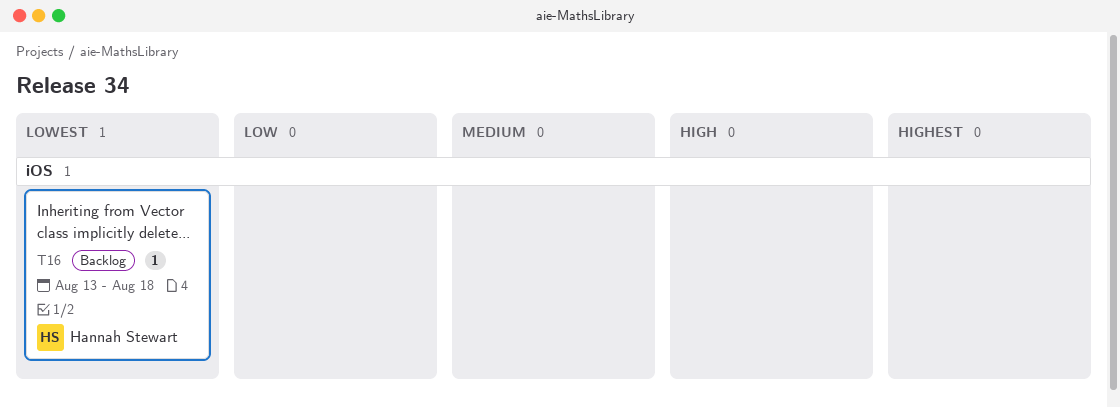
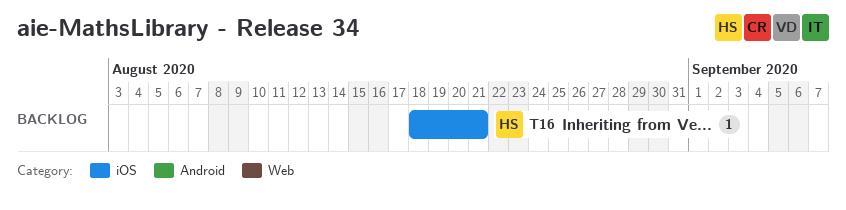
T16, start: Aug 13 -> Aug 18
T16, due: Aug 18 -> Aug 21

